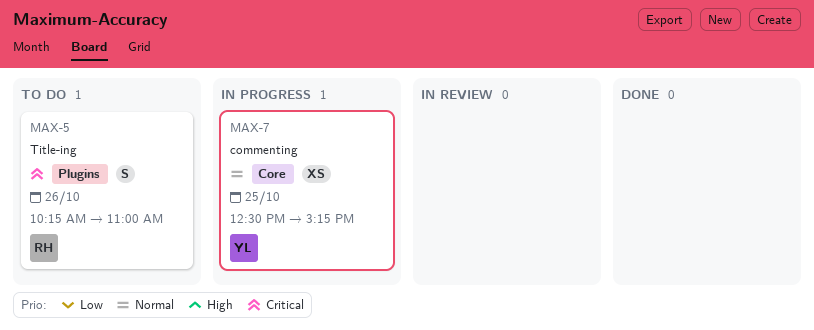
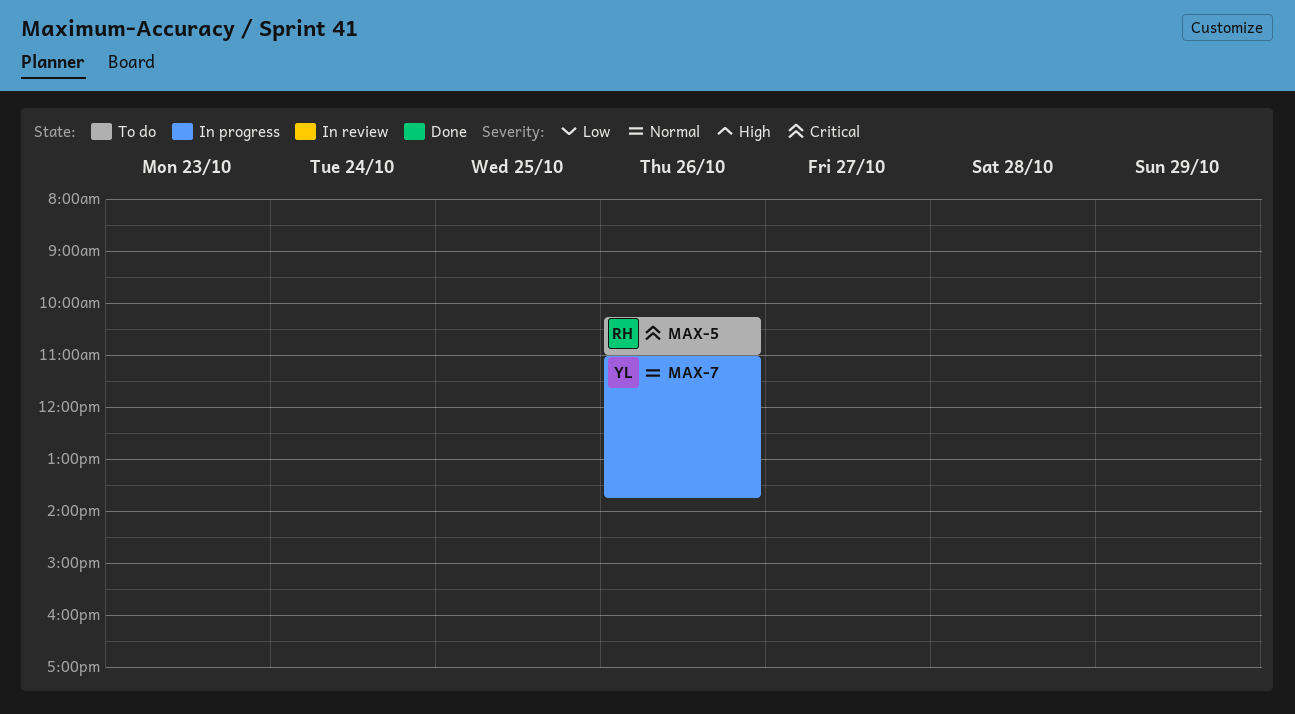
MAX-7, day: Oct 25 -> Oct 26
MAX-7, begins: 12:30 -> 11:00
MAX-7, ends: 15:15 -> 13:45

